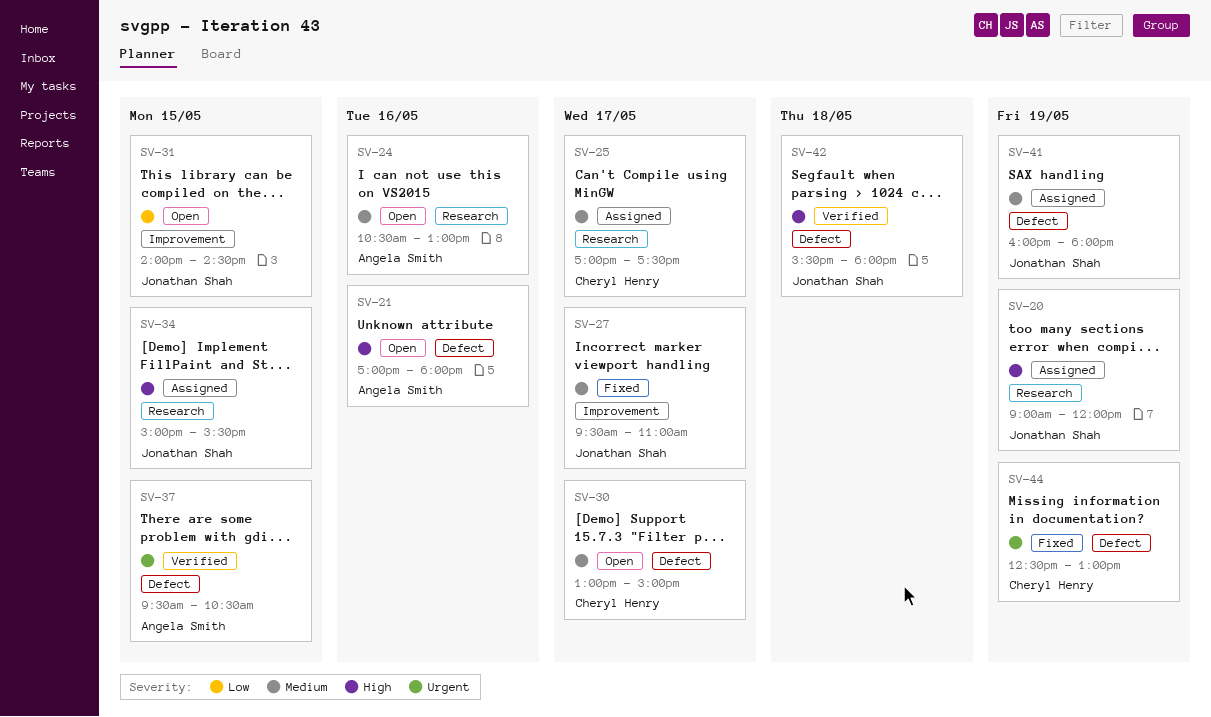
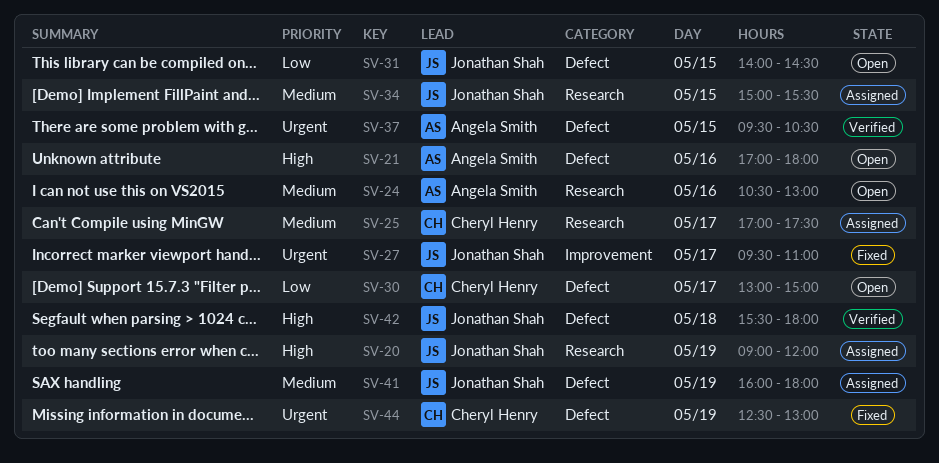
SV-27, priority: Medium -> Urgent
SV-30, priority: Medium -> Low
SV-31, label: Improvement -> Defect
SV-34, priority: High -> Medium

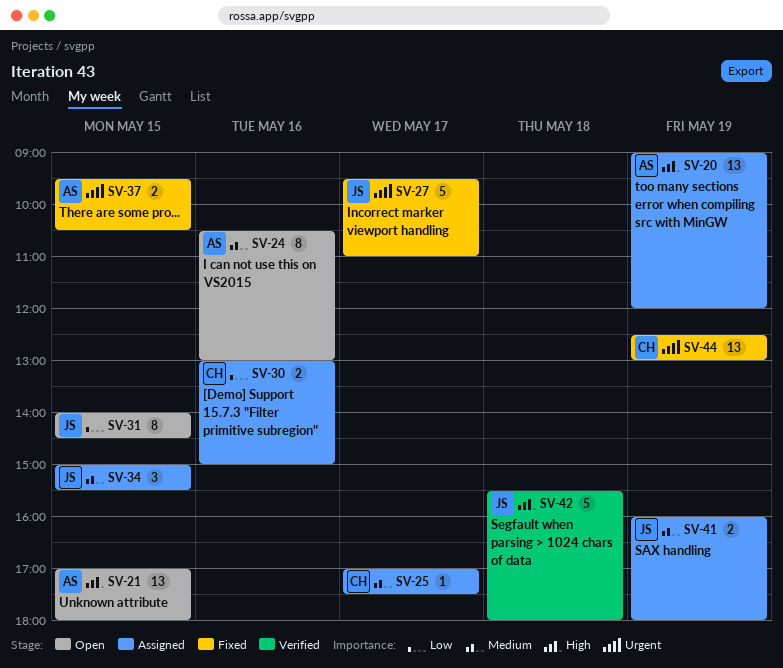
SV-20, owner: Jonathan Shah -> Angela Smith
SV-21, day: May 16 -> May 15
SV-30, status: Open -> Assigned
SV-30, day: May 17 -> May 16
SV-37, status: Verified -> Fixed

